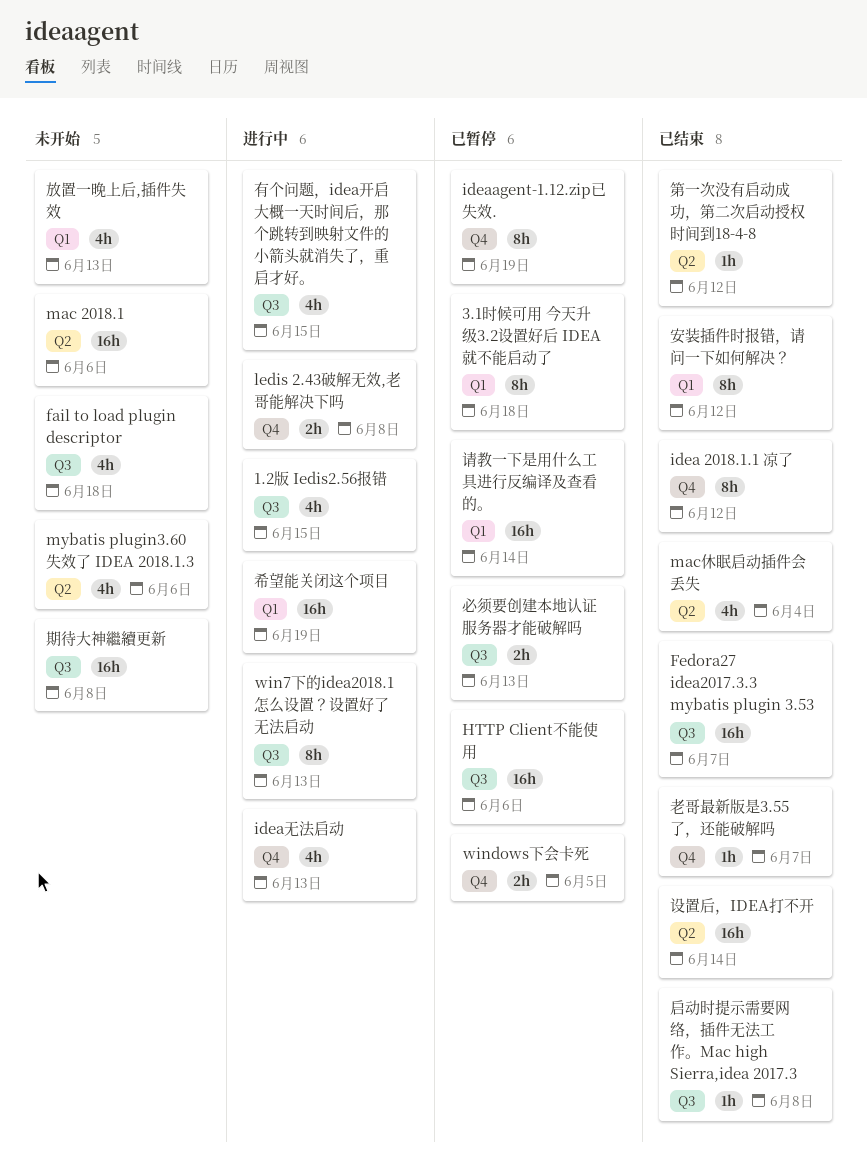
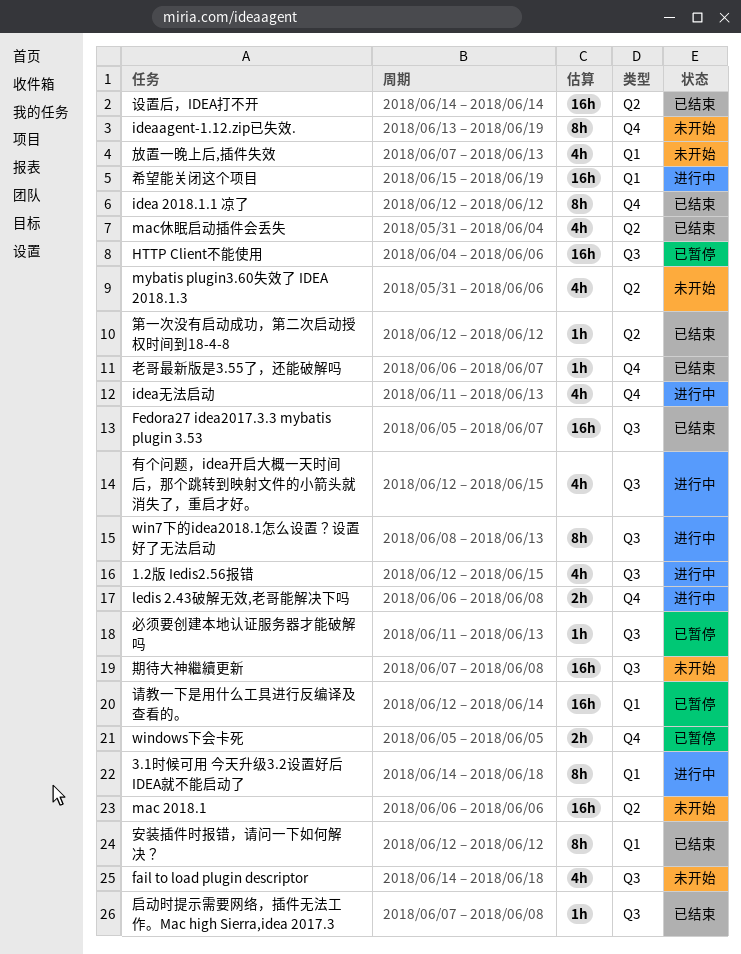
3.1时候可用 今天升级3.2设置好后 IDEA就不能启动了, status: 已暂停 -> 进行中
ideaagent-1.12.zip已失效., status: 已暂停 -> 未开始
必须要创建本地认证服务器才能破解吗, estimate: 2h -> 1h

